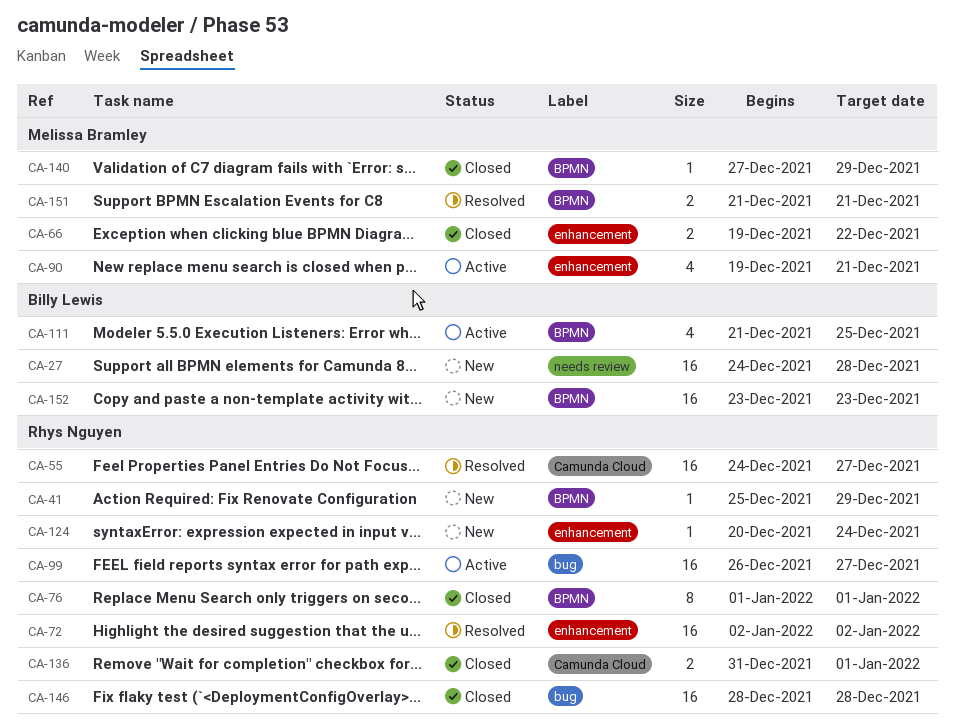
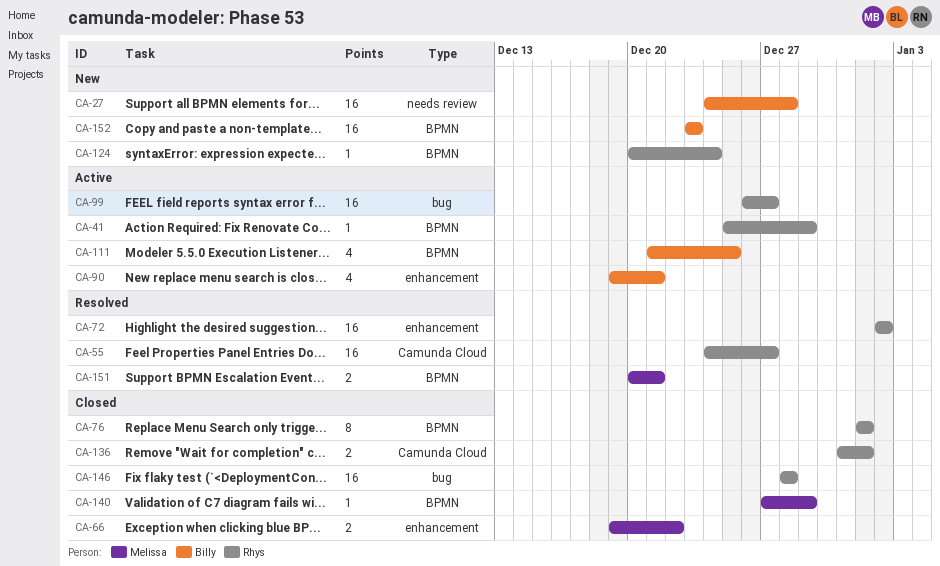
CA-41, status: New -> Active
CA-90, owner: Melissa Bramley -> Billy Lewis
CA-124, label: enhancement -> BPMN
CA-151, start: Dec 21 -> Dec 20

